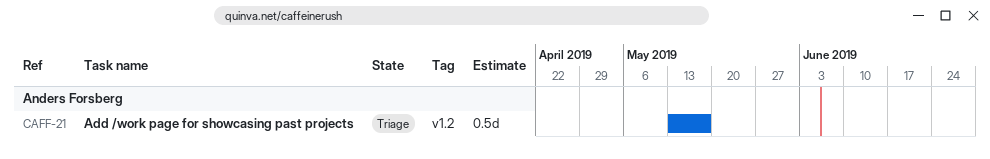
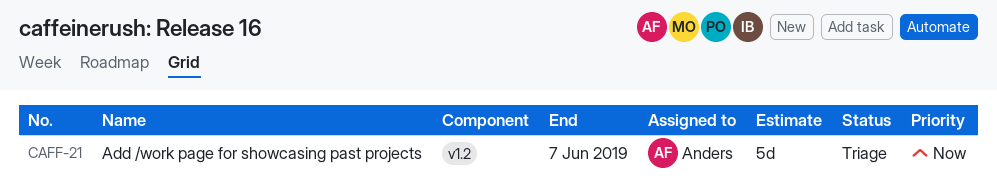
CAFF-21, estimate: 0.5d -> 5d
CAFF-21, due: May 17 -> Jun 7

